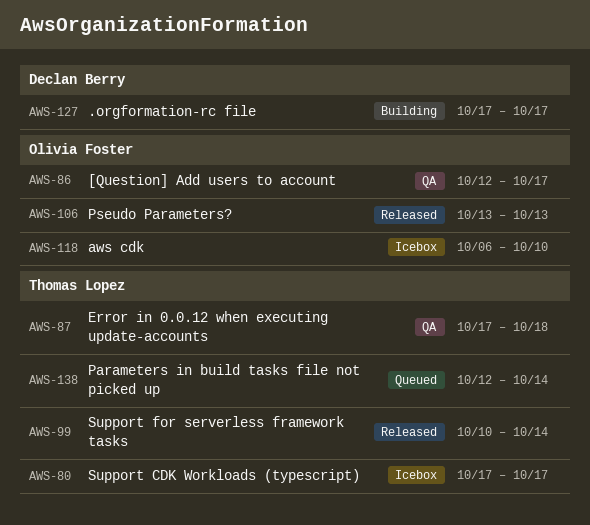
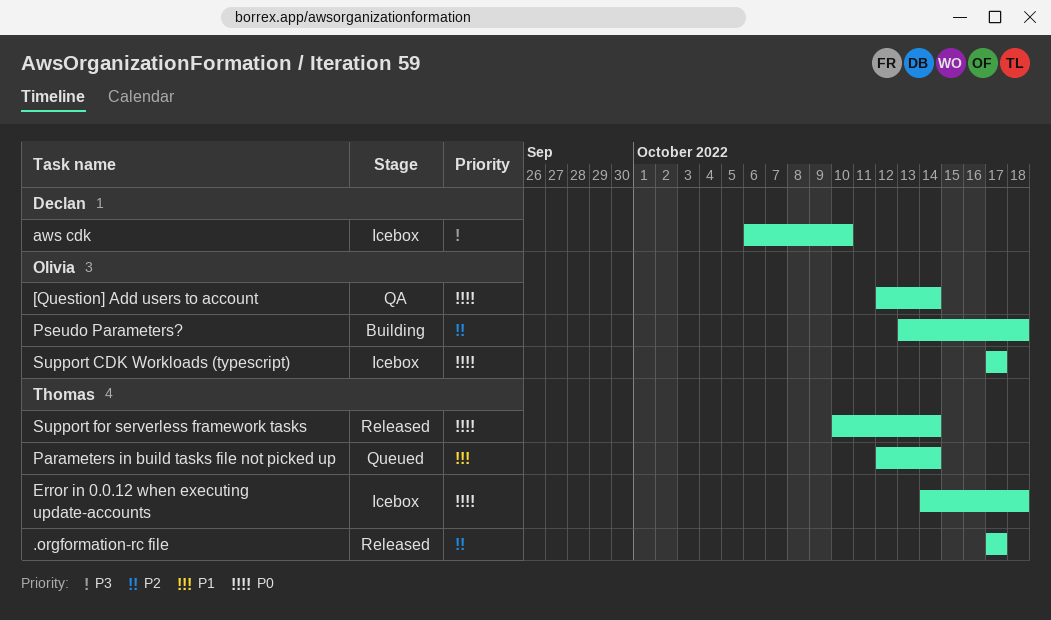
.orgformation-rc file, status: Building -> Released
.orgformation-rc file, owner: Declan Berry -> Thomas Lopez
[Question] Add users to account, due: Oct 17 -> Oct 14
aws cdk, owner: Olivia Foster -> Declan Berry
Error in 0.0.12 when executing update-accounts, status: QA -> Icebox
Error in 0.0.12 when executing update-accounts, start: Oct 17 -> Oct 14
Pseudo Parameters?, status: Released -> Building
Pseudo Parameters?, due: Oct 13 -> Oct 18
Support CDK Workloads (typescript), owner: Thomas Lopez -> Olivia Foster

